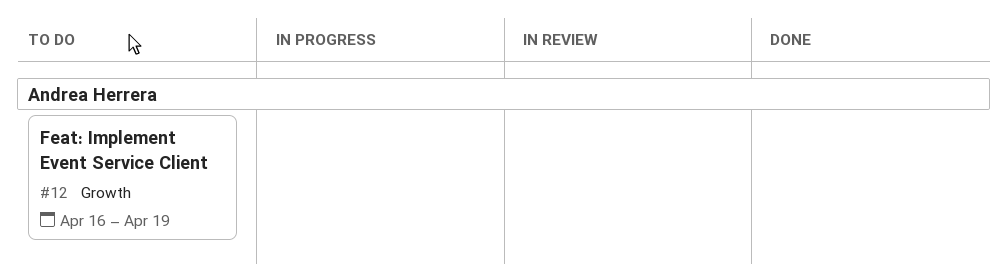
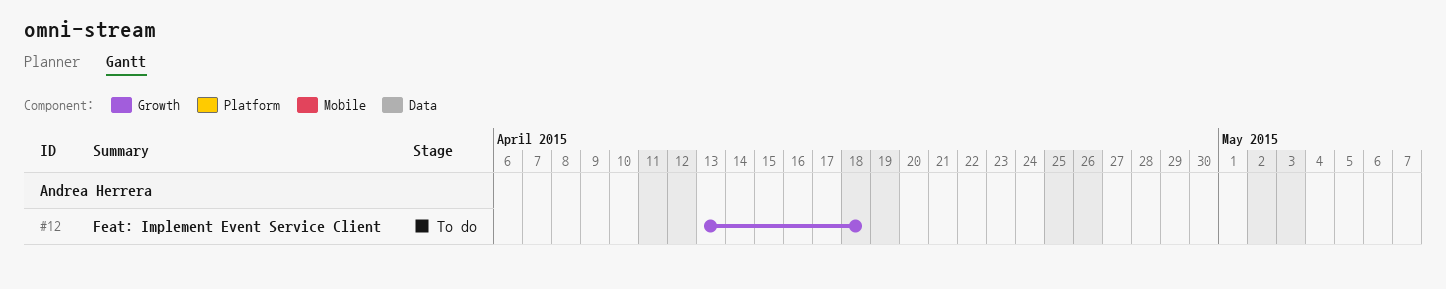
#12, start: Apr 16 -> Apr 13
#12, due: Apr 19 -> Apr 18

